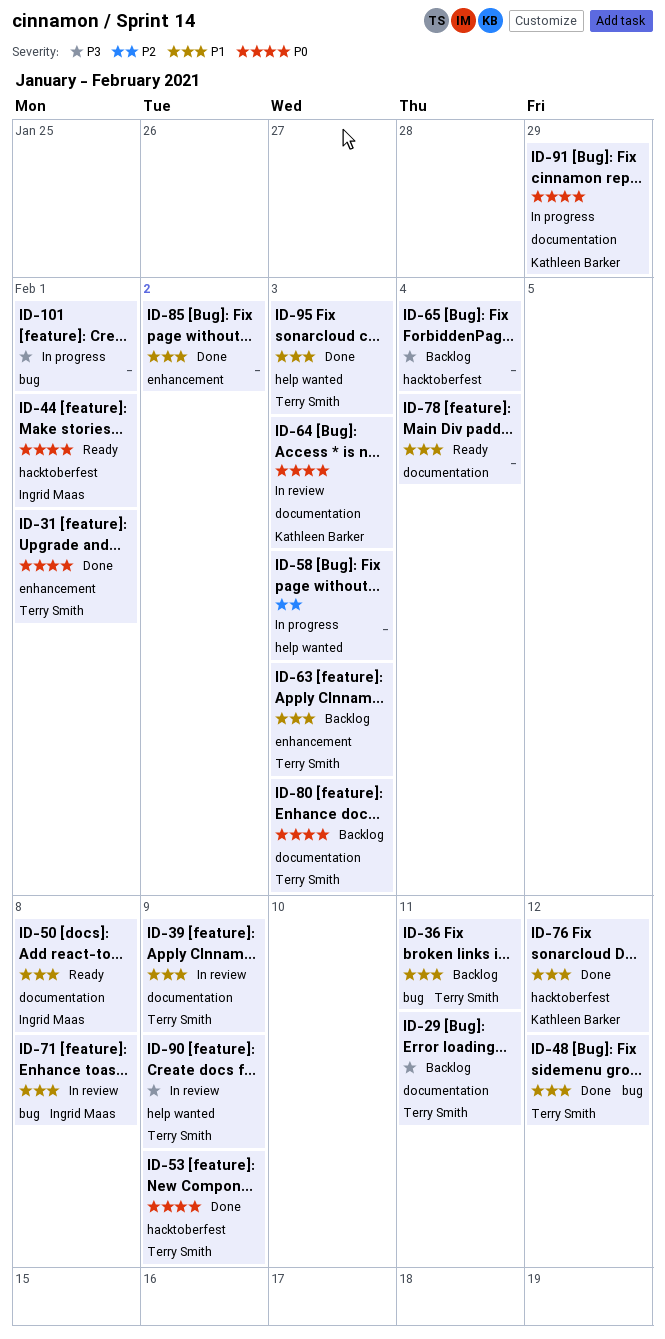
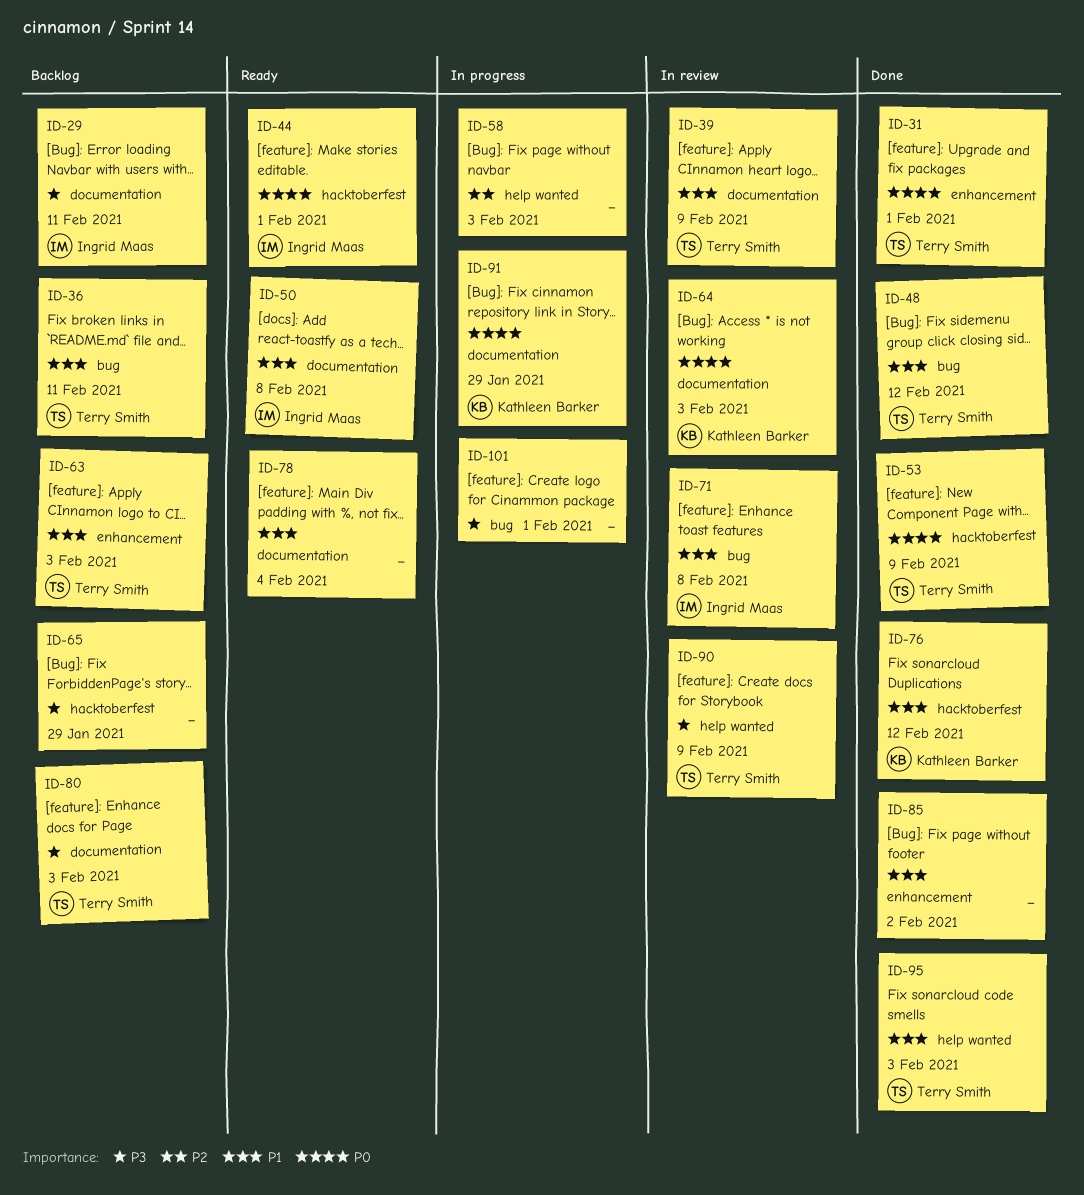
ID-29, owner: Terry Smith -> Ingrid Maas
ID-65, due: Feb 4 -> Jan 29
ID-80, priority: P0 -> P3

